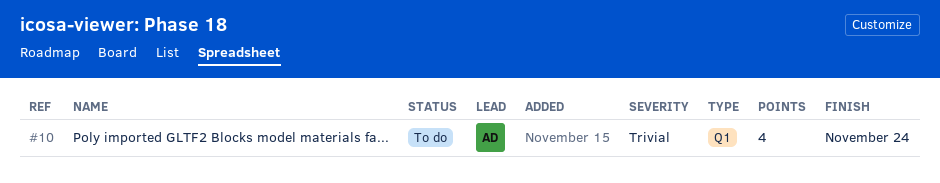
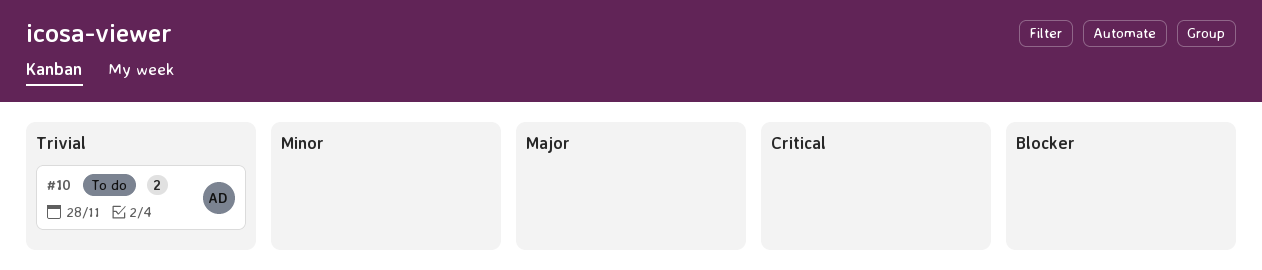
#10, estimate: 4 -> 2
#10, due: Nov 24 -> Nov 28

